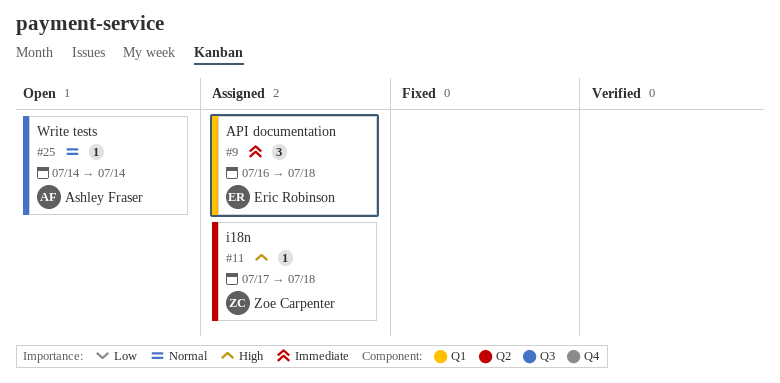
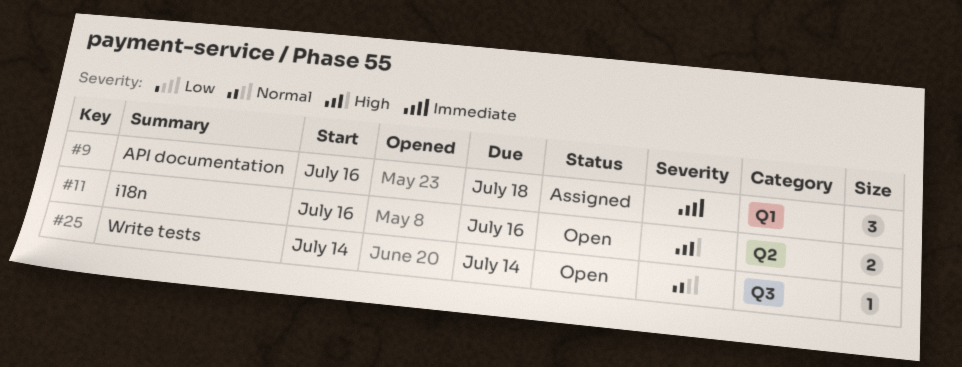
#11, status: Assigned -> Open
#11, estimate: 1 -> 2
#11, start: Jul 17 -> Jul 16
#11, due: Jul 18 -> Jul 16

